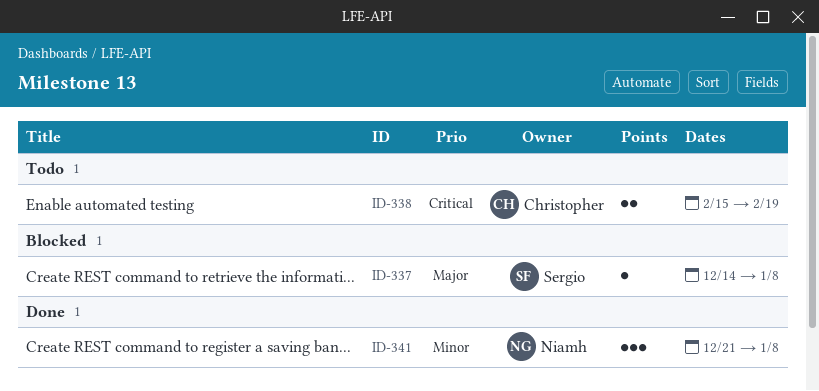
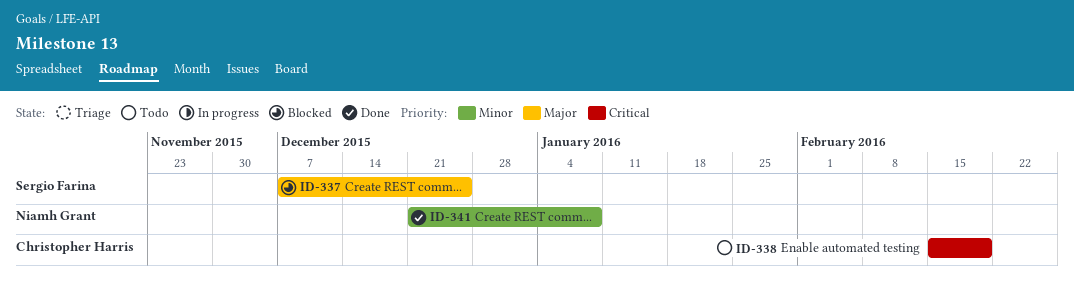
ID-337, start: Dec 14 -> Dec 7
ID-337, due: Jan 8 -> Dec 25

